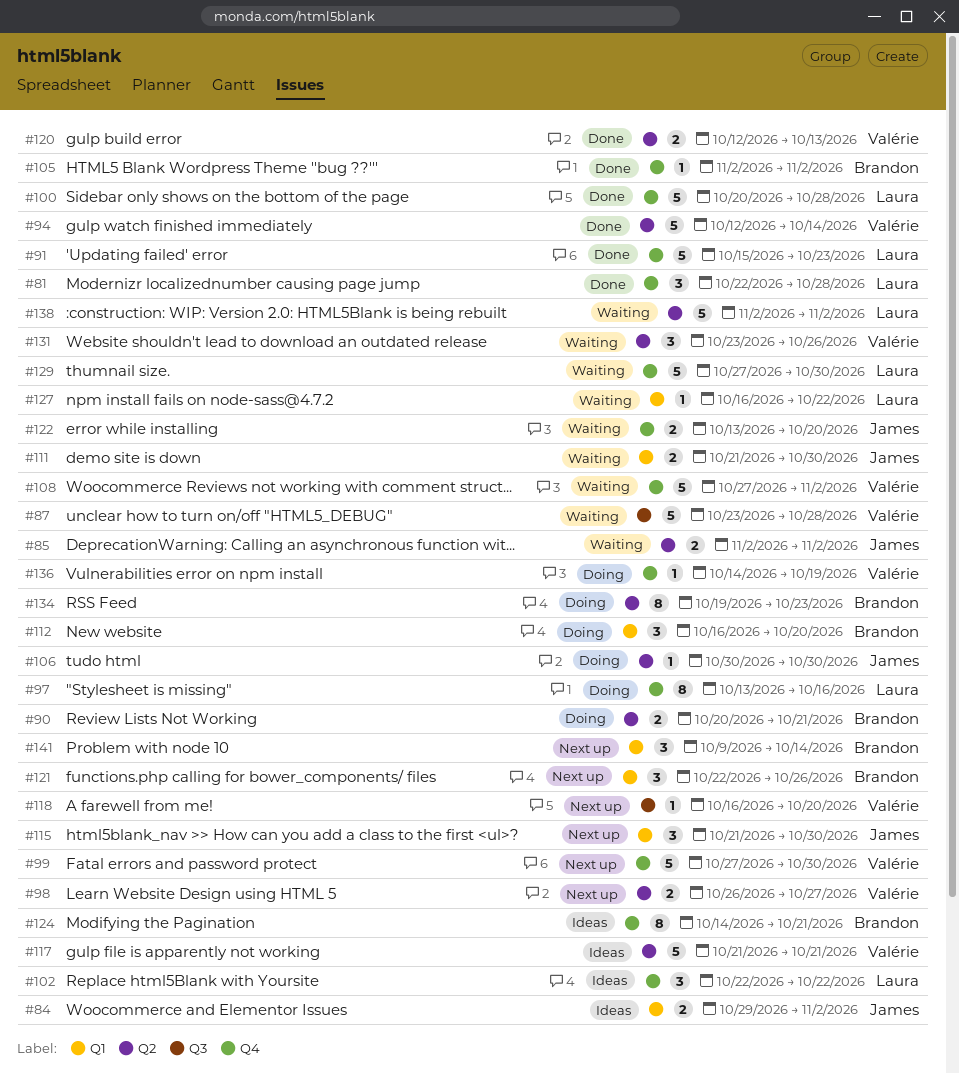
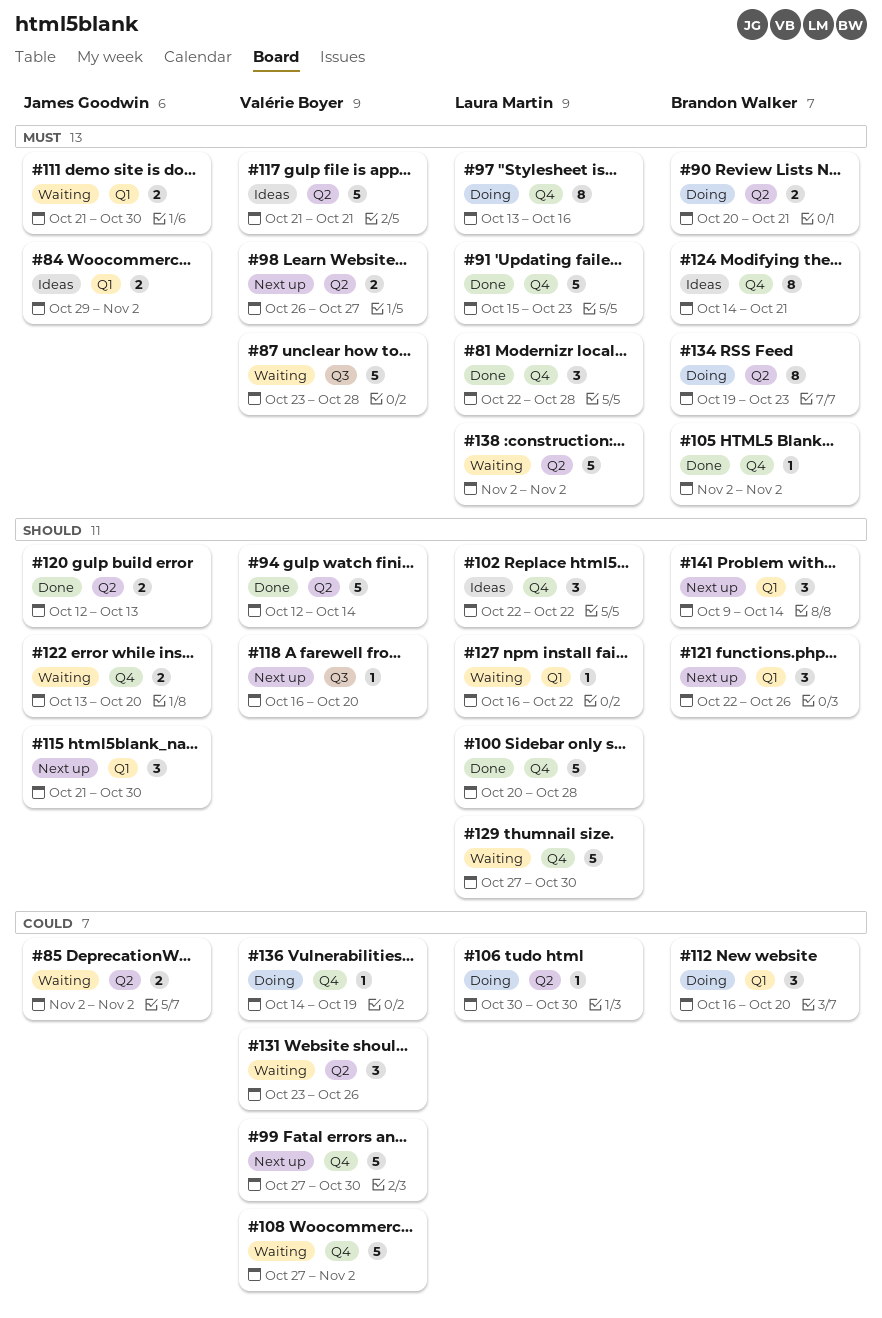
#106, owner: James Goodwin -> Laura Martin
#120, owner: Valérie Boyer -> James Goodwin

